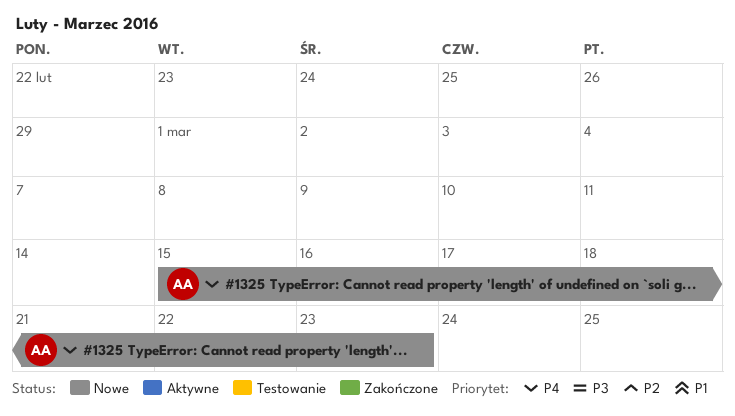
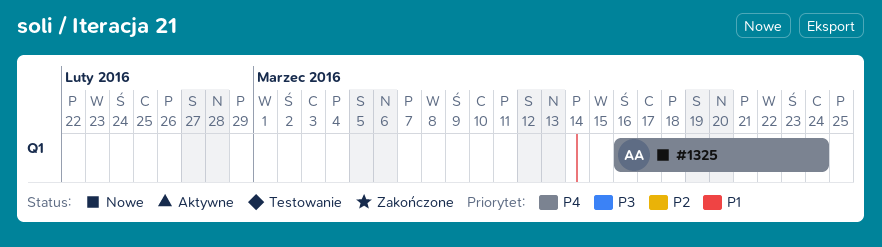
#1325, start: Mar 15 -> Mar 16
#1325, due: Mar 23 -> Mar 24

